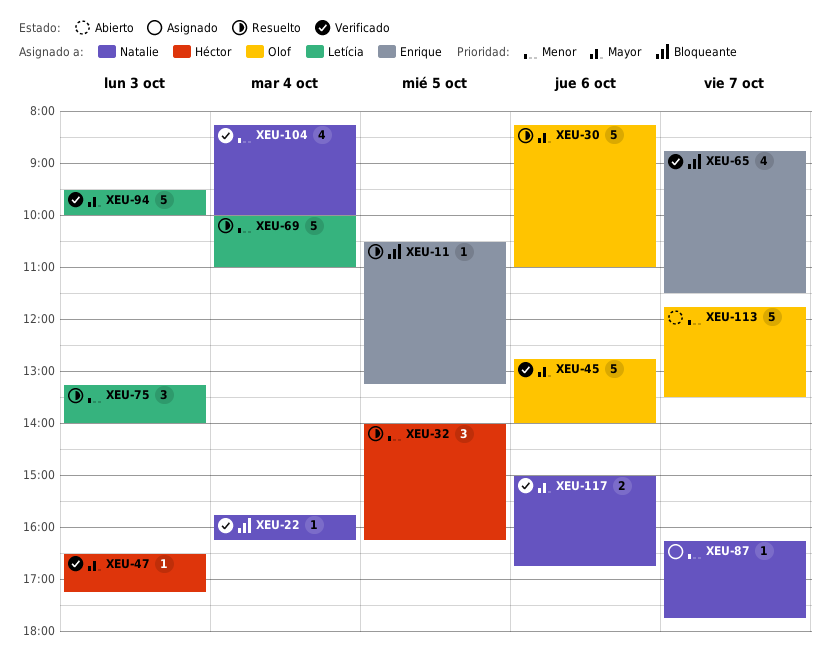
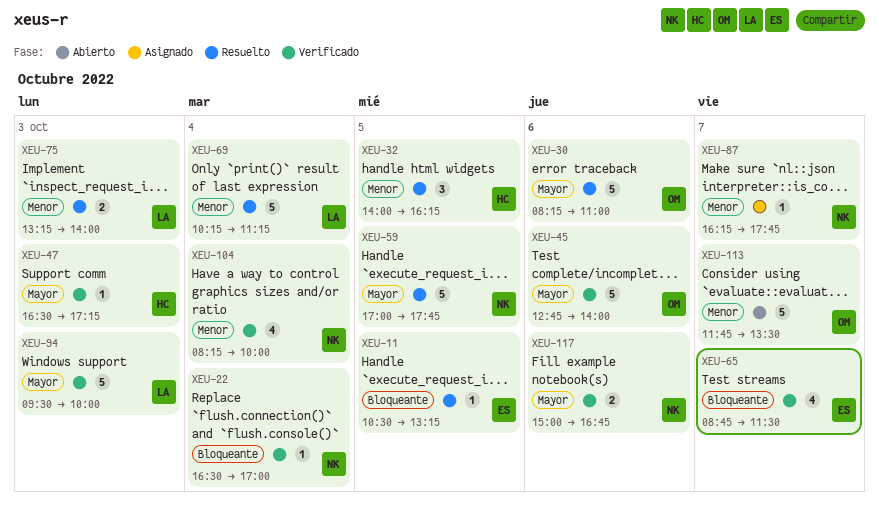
XEU-22, begins: 15:45 -> 16:30
XEU-22, ends: 16:15 -> 17:00
XEU-59: none -> present
XEU-69, begins: 10:00 -> 10:15
XEU-69, ends: 11:00 -> 11:15
XEU-75, estimate: 3 -> 2

